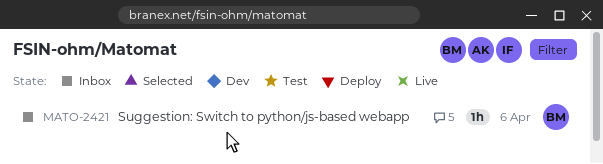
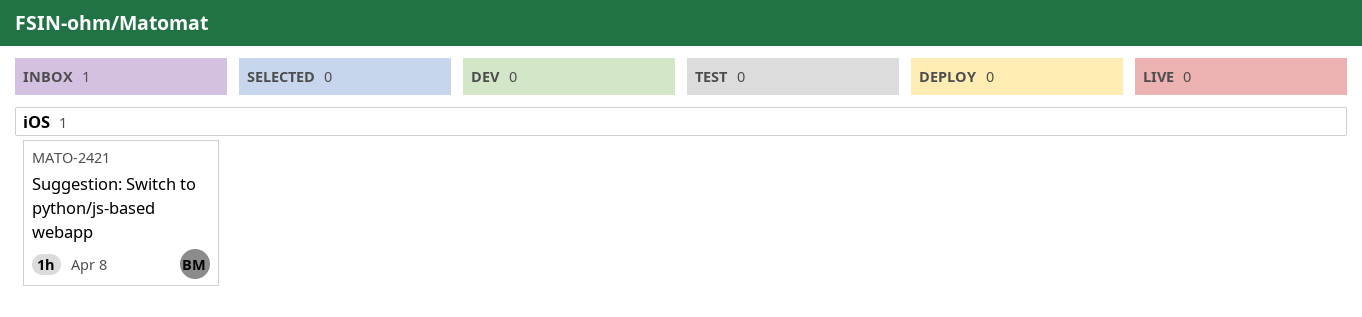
MATO-2421, due: Apr 6 -> Apr 8

